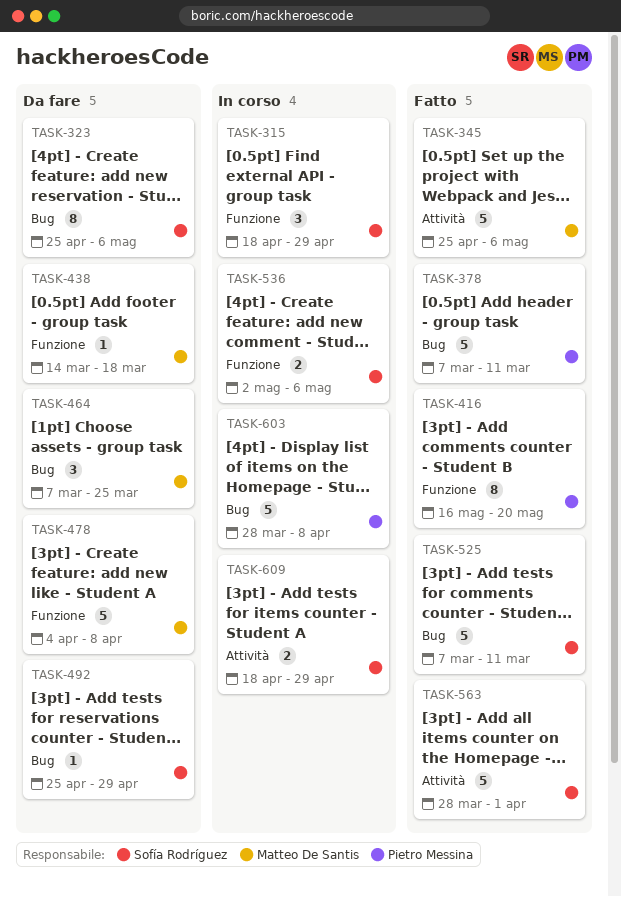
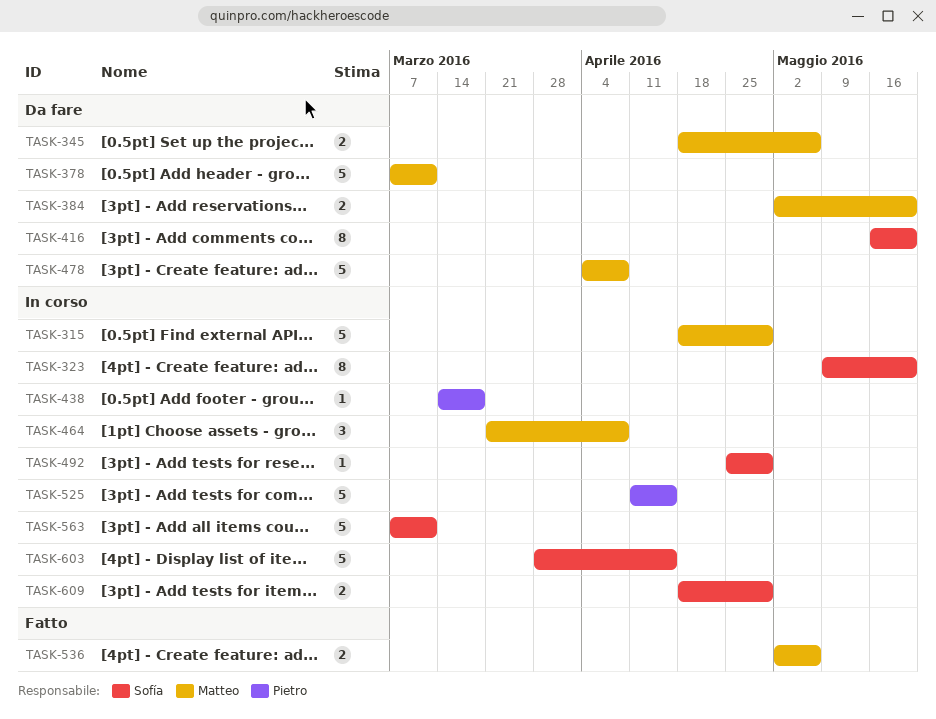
TASK-315, owner: Sofía Rodríguez -> Matteo De Santis
TASK-315, estimate: 3 -> 5
TASK-323, status: Da fare -> In corso
TASK-323, start: Apr 25 -> May 9
TASK-323, due: May 6 -> May 20
TASK-345, status: Fatto -> Da fare
TASK-345, estimate: 5 -> 2
TASK-345, start: Apr 25 -> Apr 18
TASK-378, status: Fatto -> Da fare
TASK-378, owner: Pietro Messina -> Matteo De Santis
TASK-384: none -> present
TASK-416, status: Fatto -> Da fare
TASK-416, owner: Pietro Messina -> Sofía Rodríguez
TASK-438, status: Da fare -> In corso
TASK-438, owner: Matteo De Santis -> Pietro Messina
TASK-464, status: Da fare -> In corso
TASK-464, start: Mar 7 -> Mar 21
TASK-464, due: Mar 25 -> Apr 8
TASK-492, status: Da fare -> In corso
TASK-525, status: Fatto -> In corso
TASK-525, owner: Sofía Rodríguez -> Pietro Messina
TASK-525, start: Mar 7 -> Apr 11
TASK-525, due: Mar 11 -> Apr 15
TASK-536, status: In corso -> Fatto
TASK-536, owner: Sofía Rodríguez -> Matteo De Santis
TASK-563, status: Fatto -> In corso
TASK-563, start: Mar 28 -> Mar 7
TASK-563, due: Apr 1 -> Mar 11
TASK-603, owner: Pietro Messina -> Sofía Rodríguez
TASK-603, due: Apr 8 -> Apr 15

